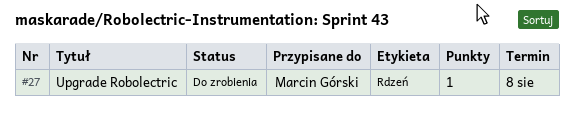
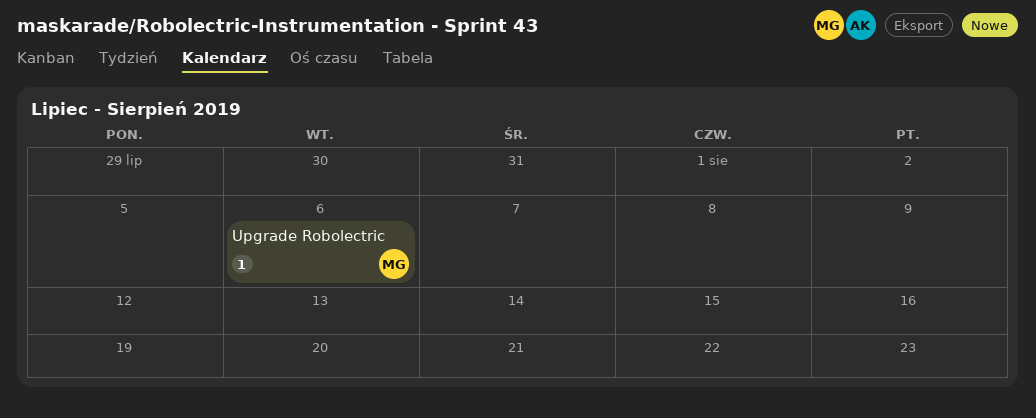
Upgrade Robolectric, due: Aug 8 -> Aug 6

